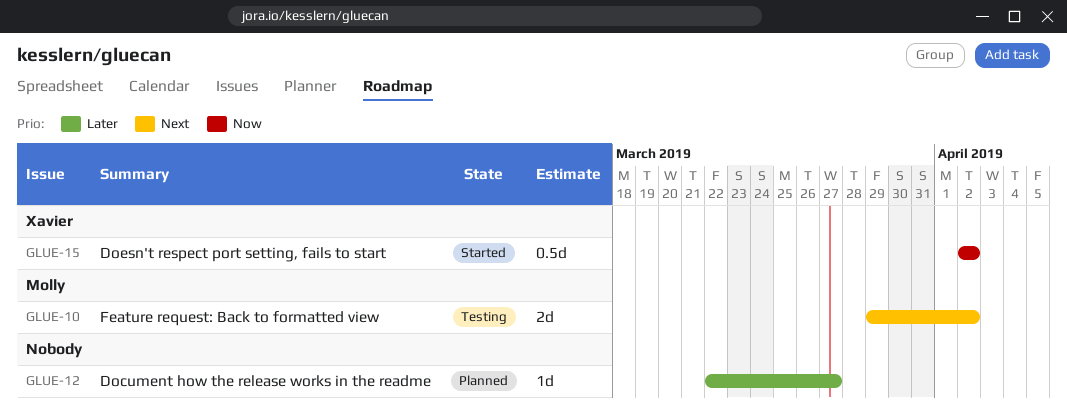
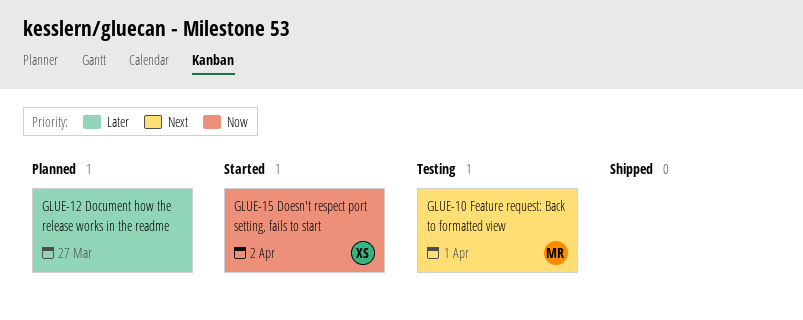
GLUE-10, due: Apr 2 -> Apr 1

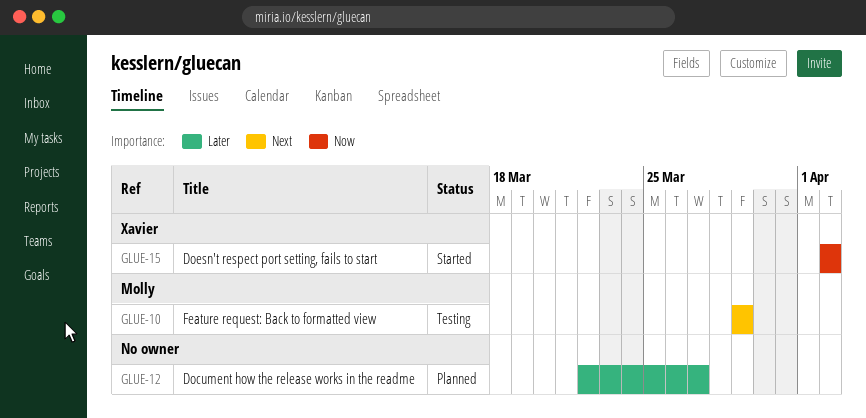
GLUE-10, due: Apr 1 -> Mar 29

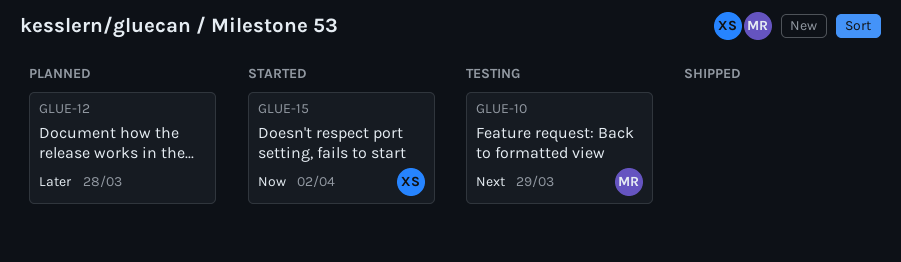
GLUE-12, due: Mar 27 -> Mar 28

